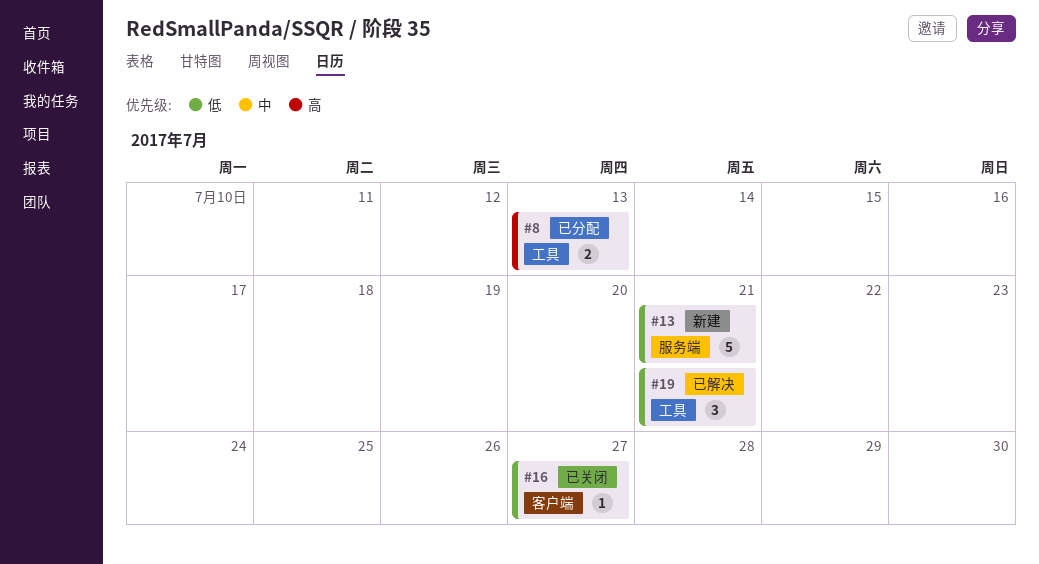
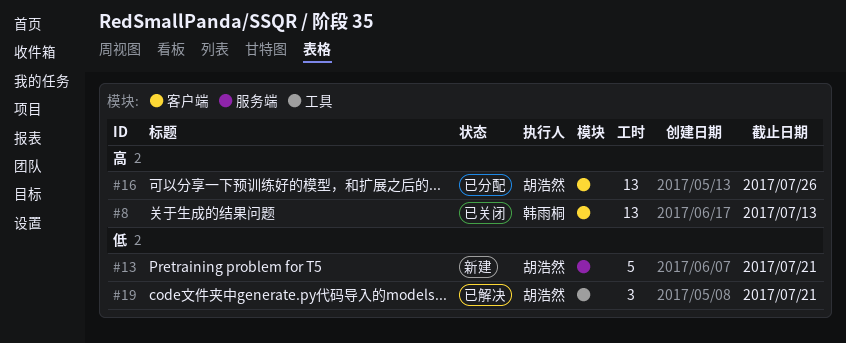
#8, status: 已分配 -> 已关闭
#8, label: 工具 -> 客户端
#8, estimate: 2 -> 13
#16, status: 已关闭 -> 已分配
#16, priority: 低 -> 高
#16, estimate: 1 -> 13
#16, due: Jul 27 -> Jul 26

